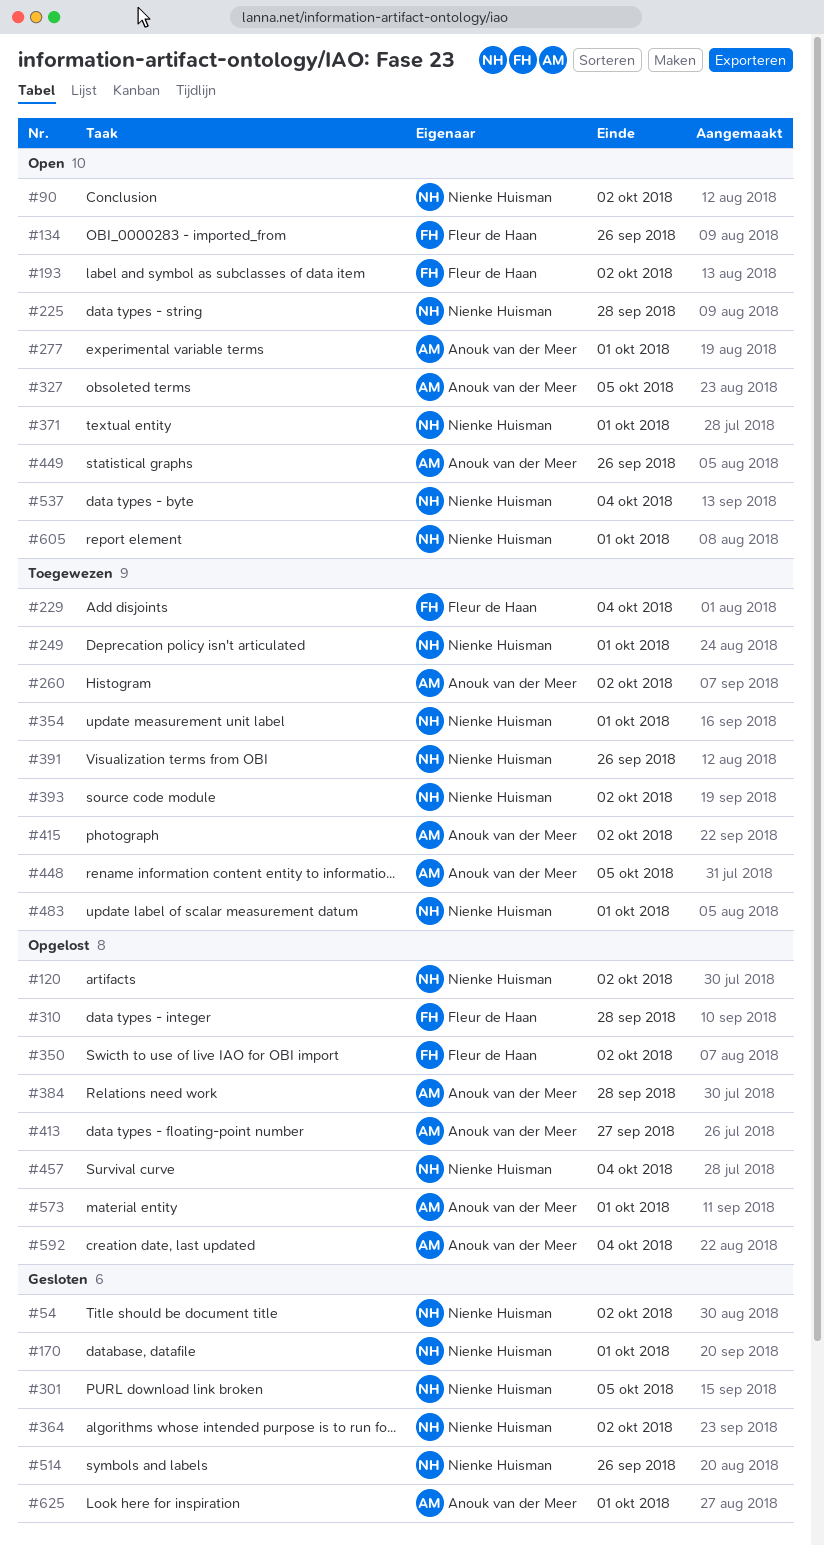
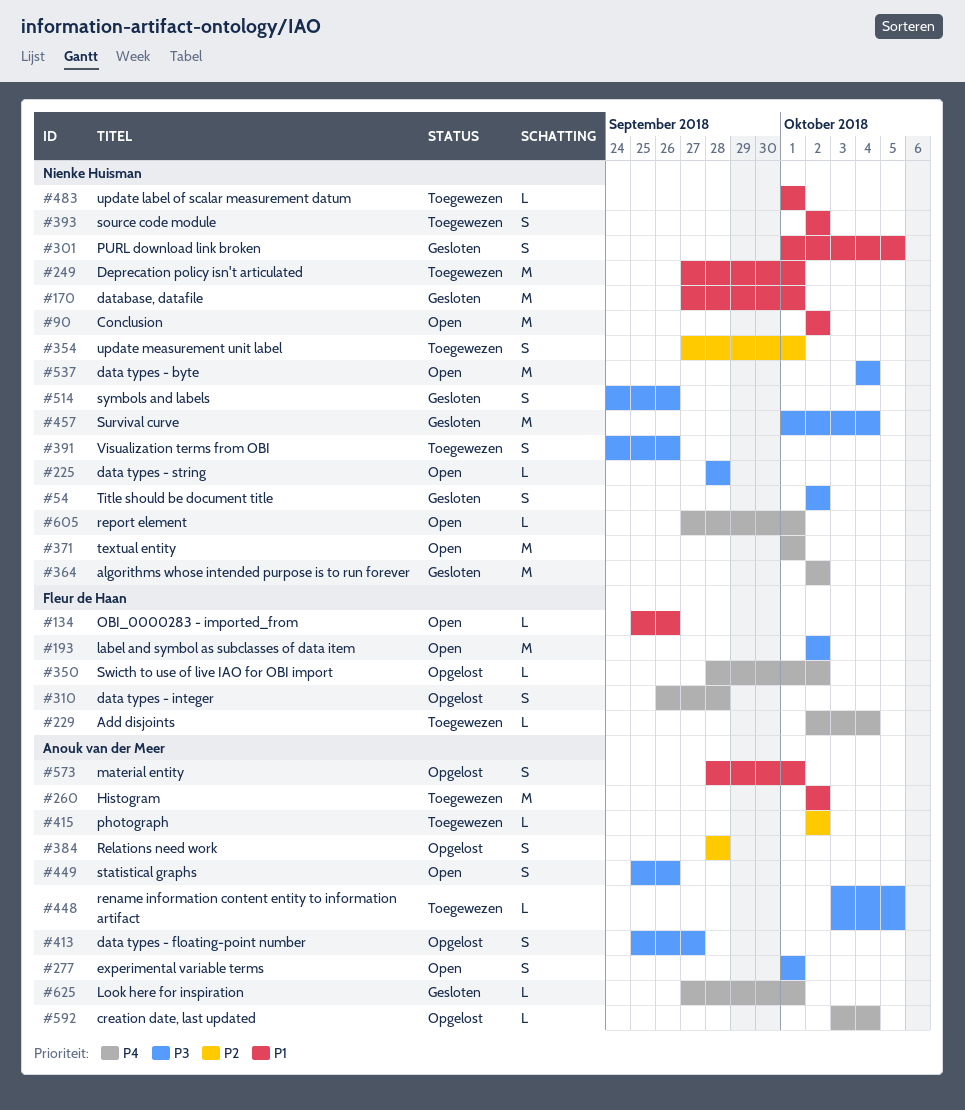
#120: present -> none
#327: present -> none
#457, status: Opgelost -> Gesloten

